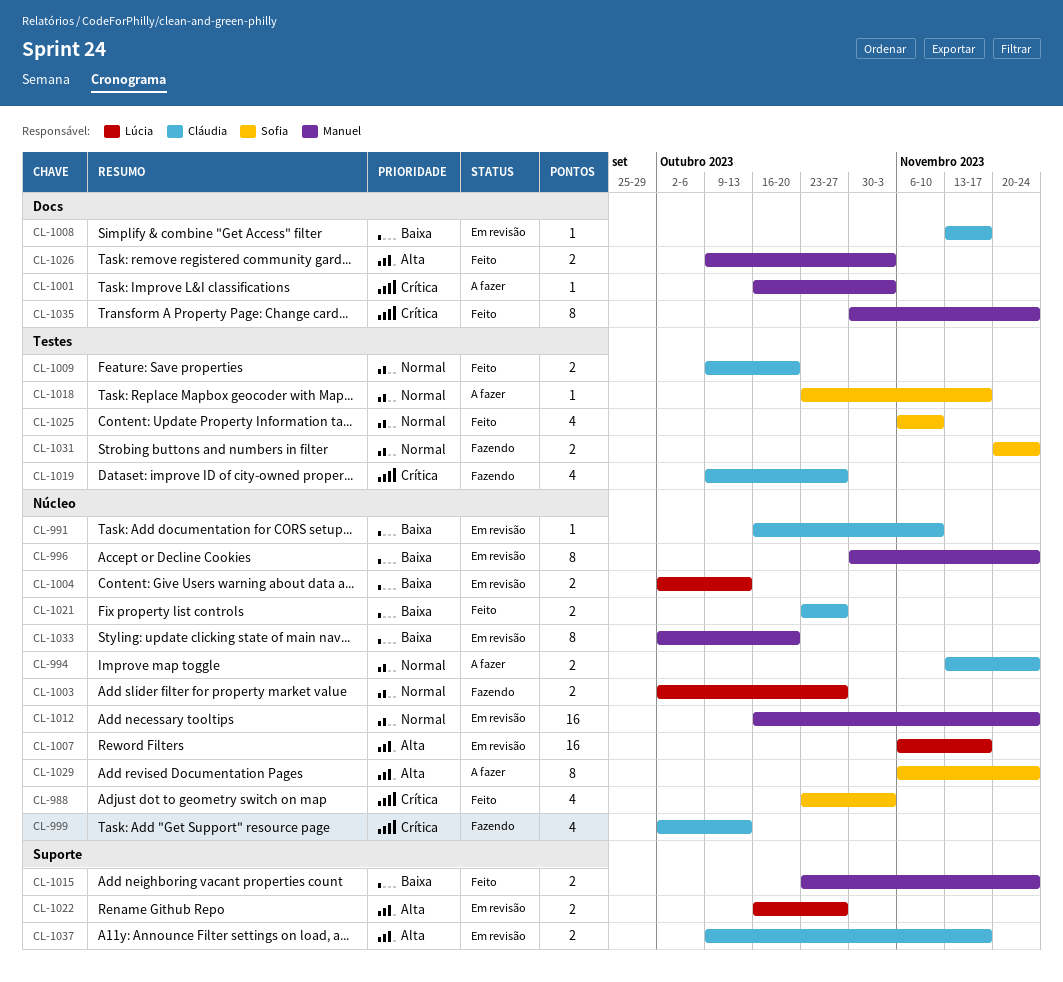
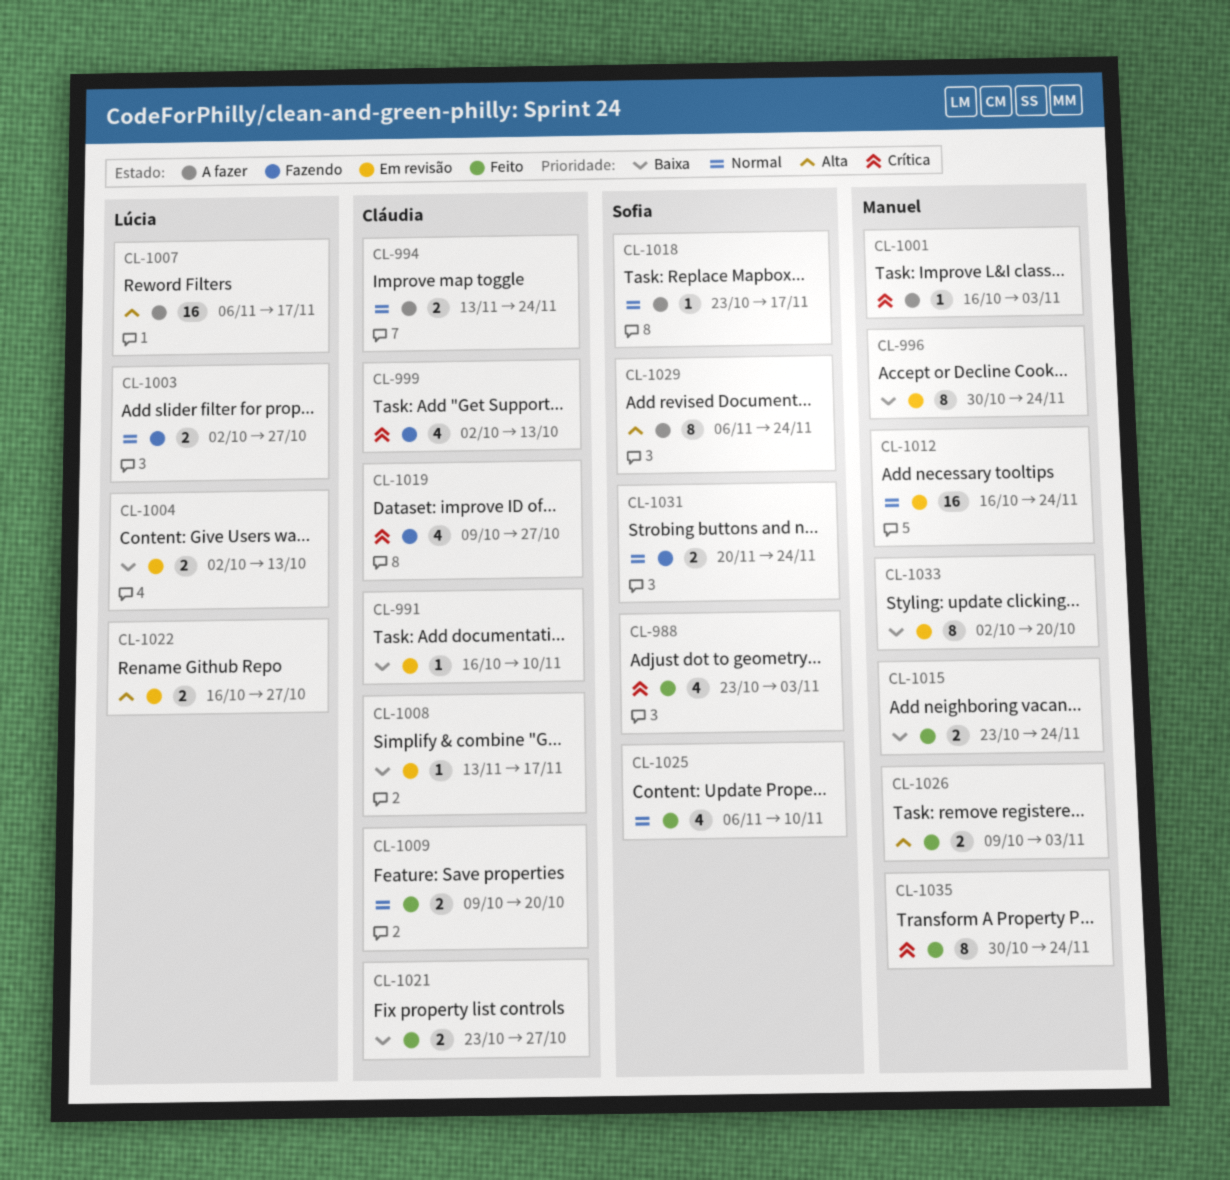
CL-1007, status: Em revisão -> A fazer
CL-1037: present -> none

